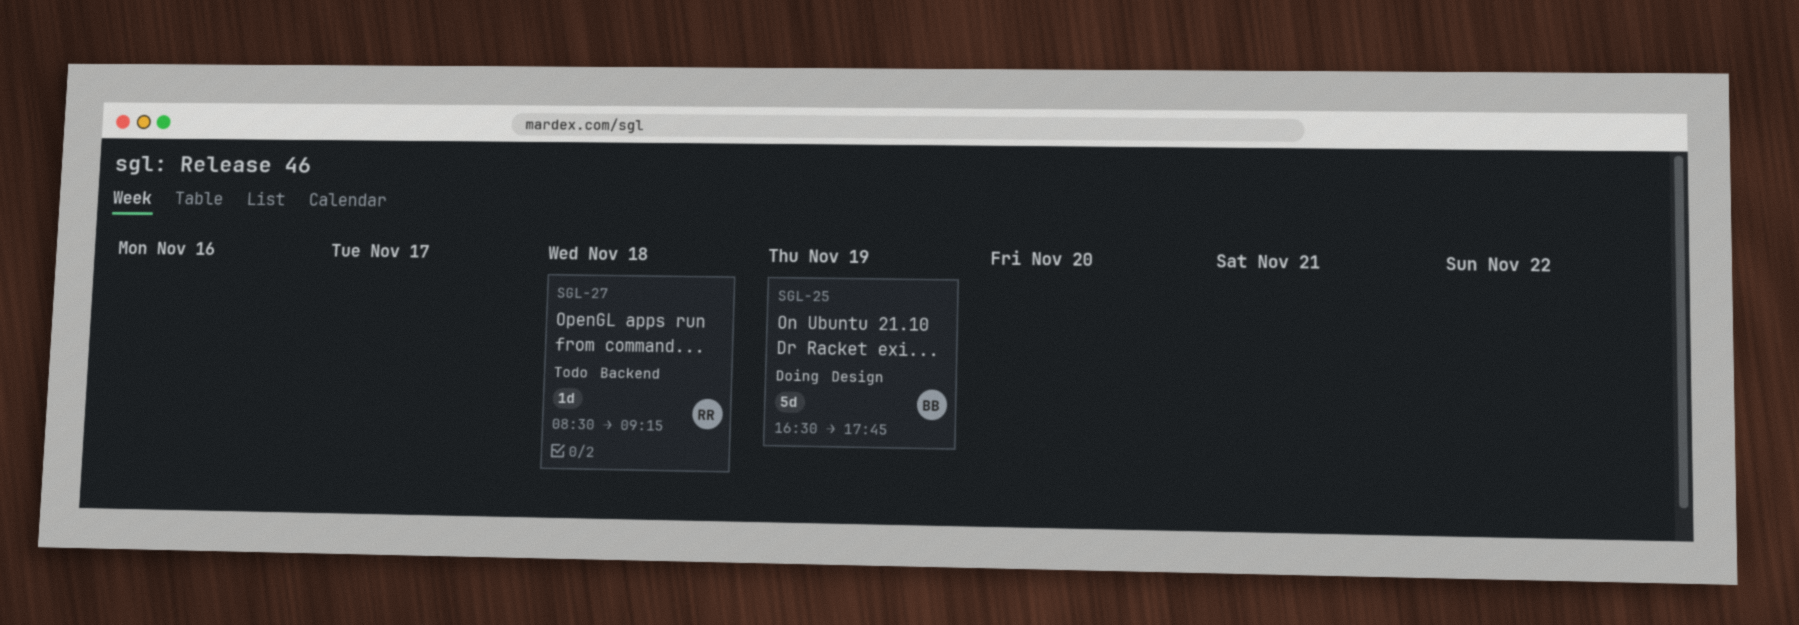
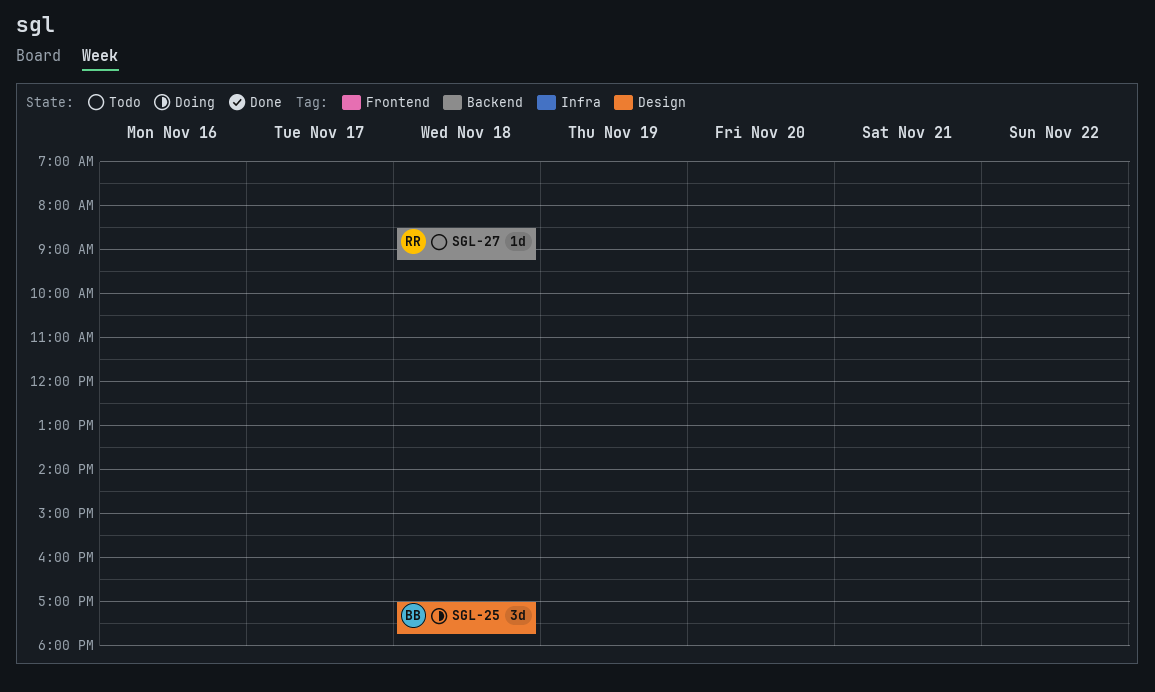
SGL-25, estimate: 5d -> 3d
SGL-25, day: Nov 19 -> Nov 18
SGL-25, begins: 16:30 -> 17:00

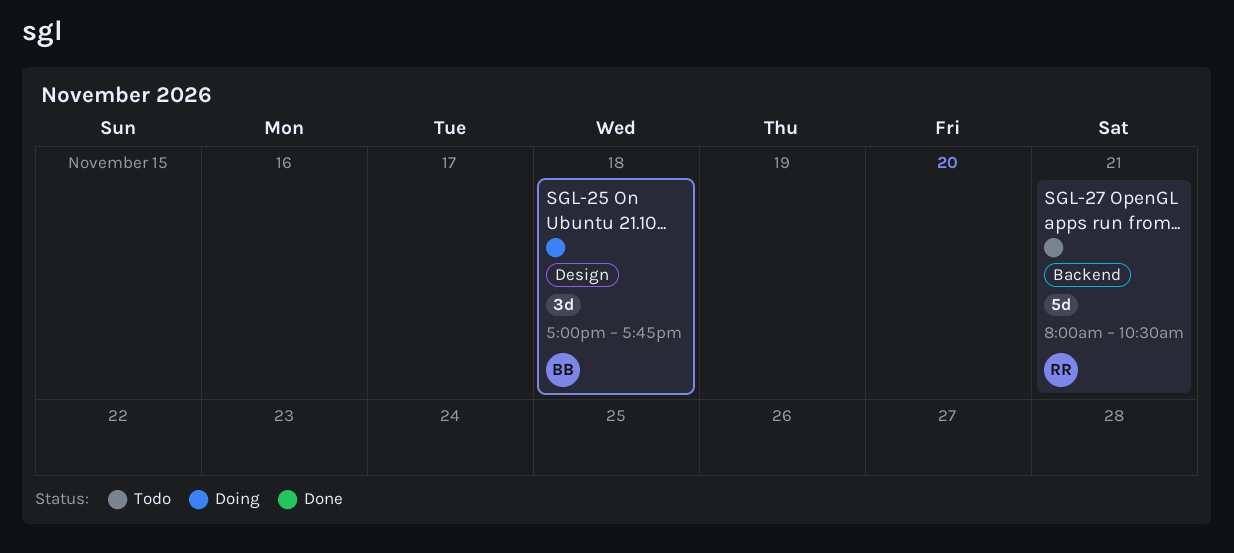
SGL-27, estimate: 1d -> 5d
SGL-27, day: Nov 18 -> Nov 21
SGL-27, begins: 08:30 -> 08:00
SGL-27, ends: 09:15 -> 10:30

